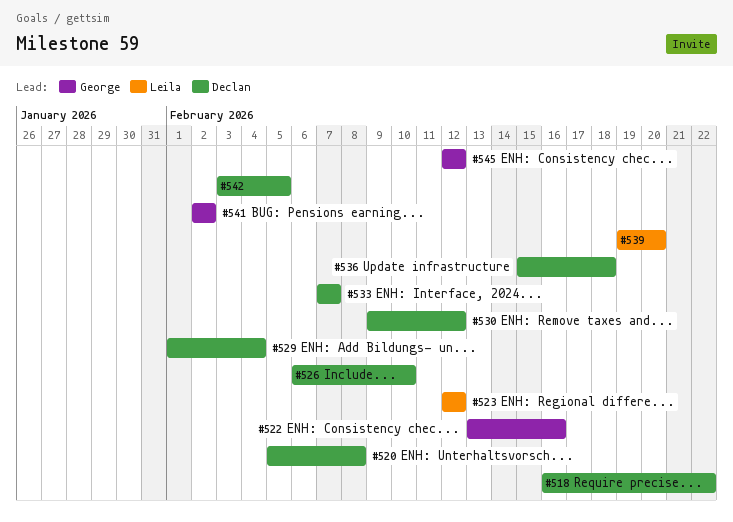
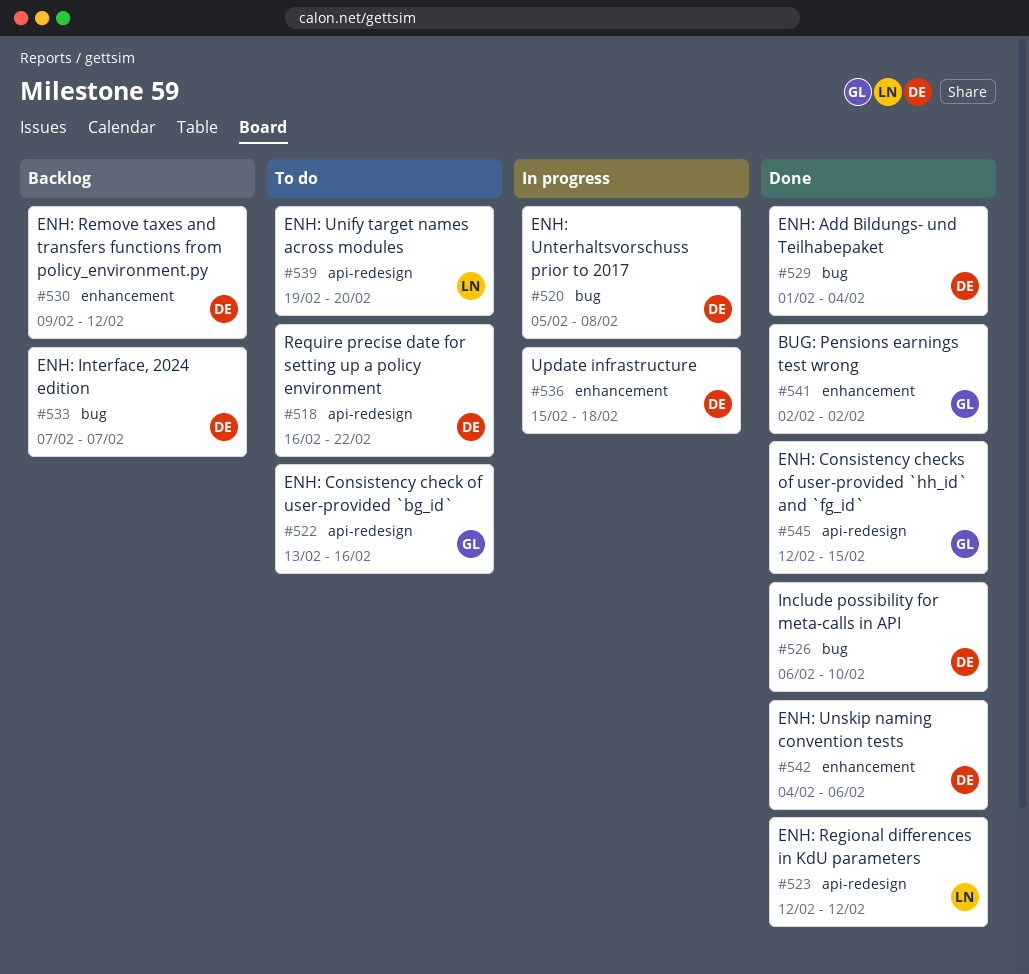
#542, start: Feb 3 -> Feb 4
#542, due: Feb 5 -> Feb 6
#545, due: Feb 12 -> Feb 15

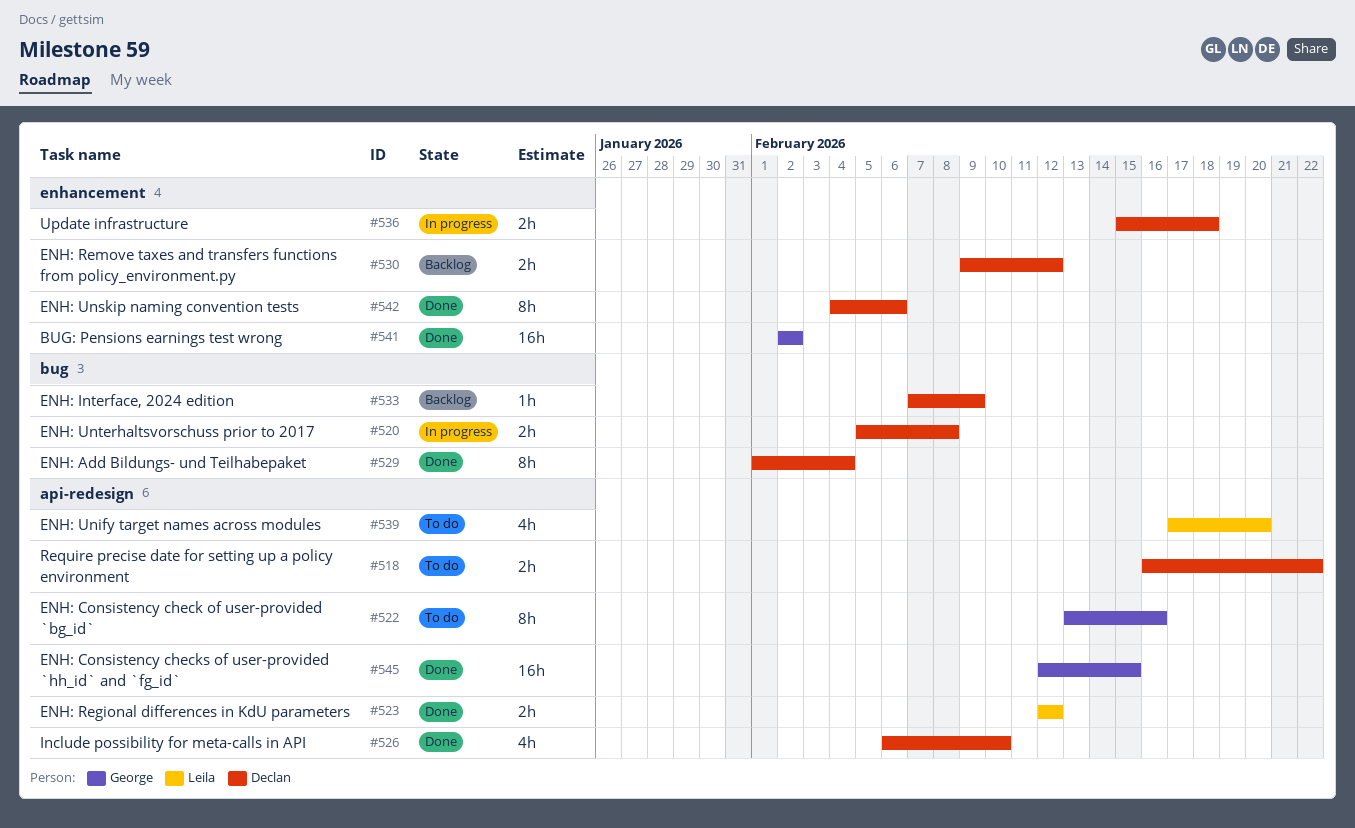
#526, label: bug -> api-redesign
#533, due: Feb 7 -> Feb 9
#539, start: Feb 19 -> Feb 17

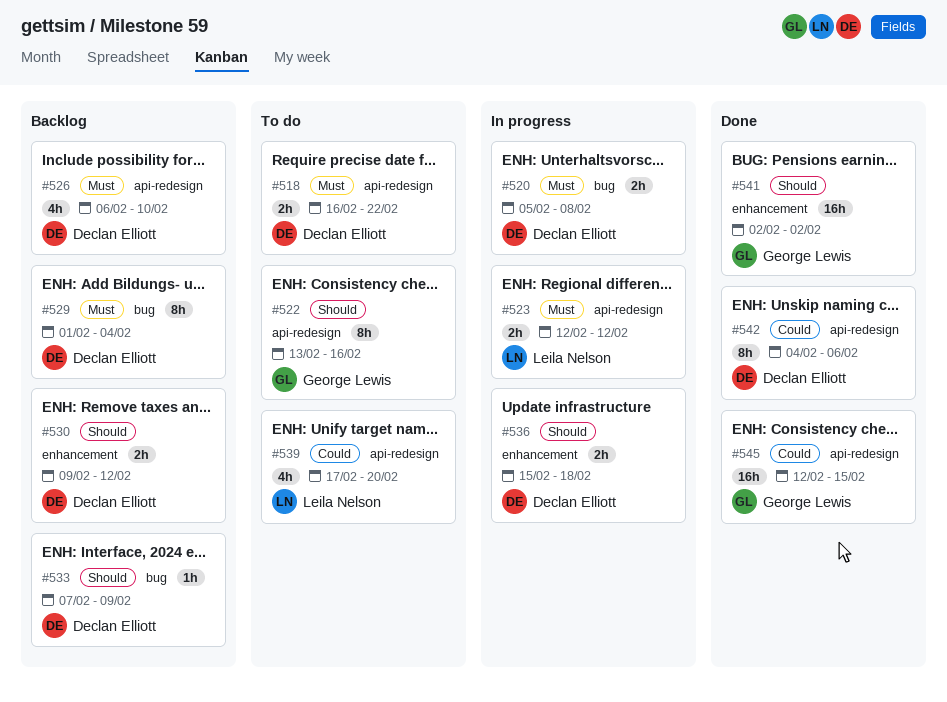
#523, status: Done -> In progress
#526, status: Done -> Backlog
#529, status: Done -> Backlog
#542, label: enhancement -> api-redesign

